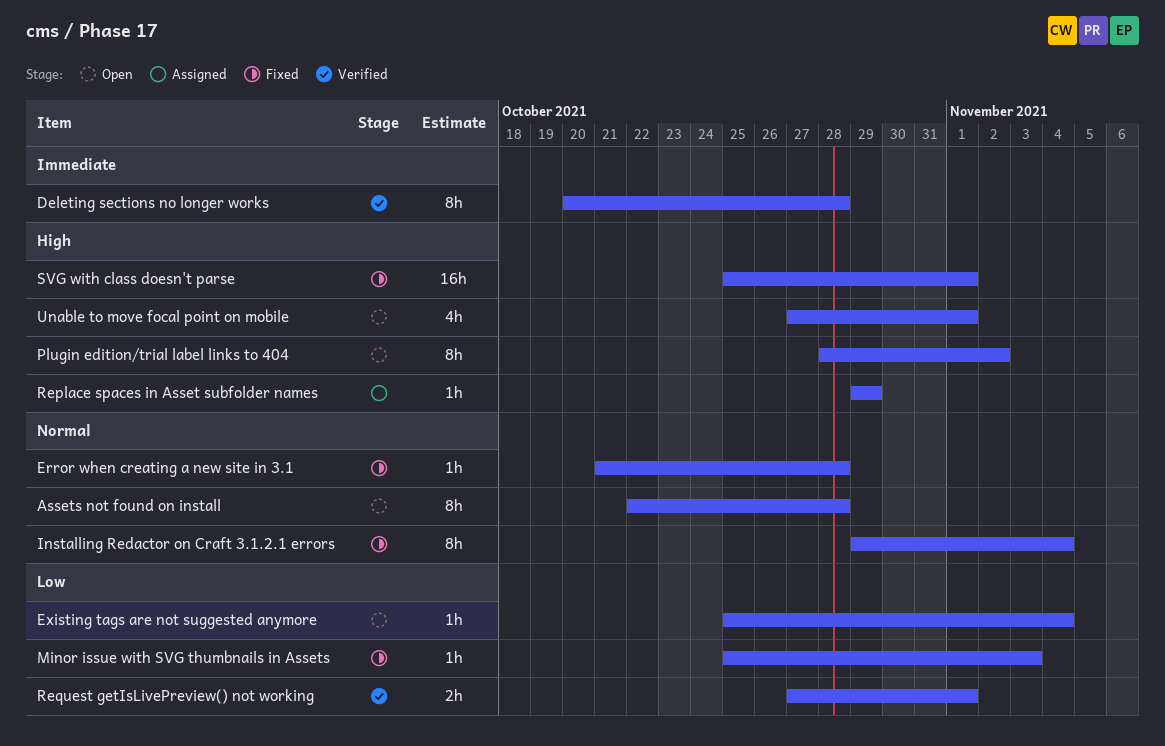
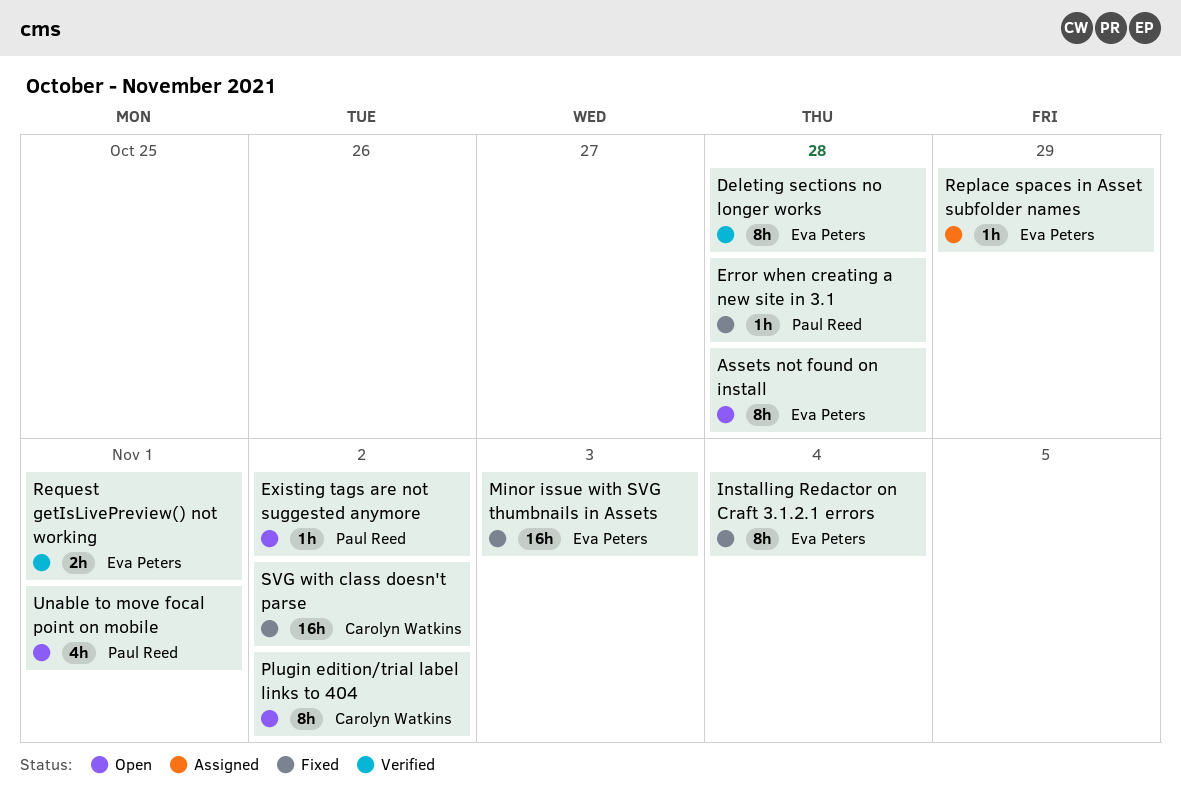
Existing tags are not suggested anymore, due: Nov 4 -> Nov 2
Minor issue with SVG thumbnails in Assets, estimate: 1h -> 16h
SVG with class doesn't parse, due: Nov 1 -> Nov 2

